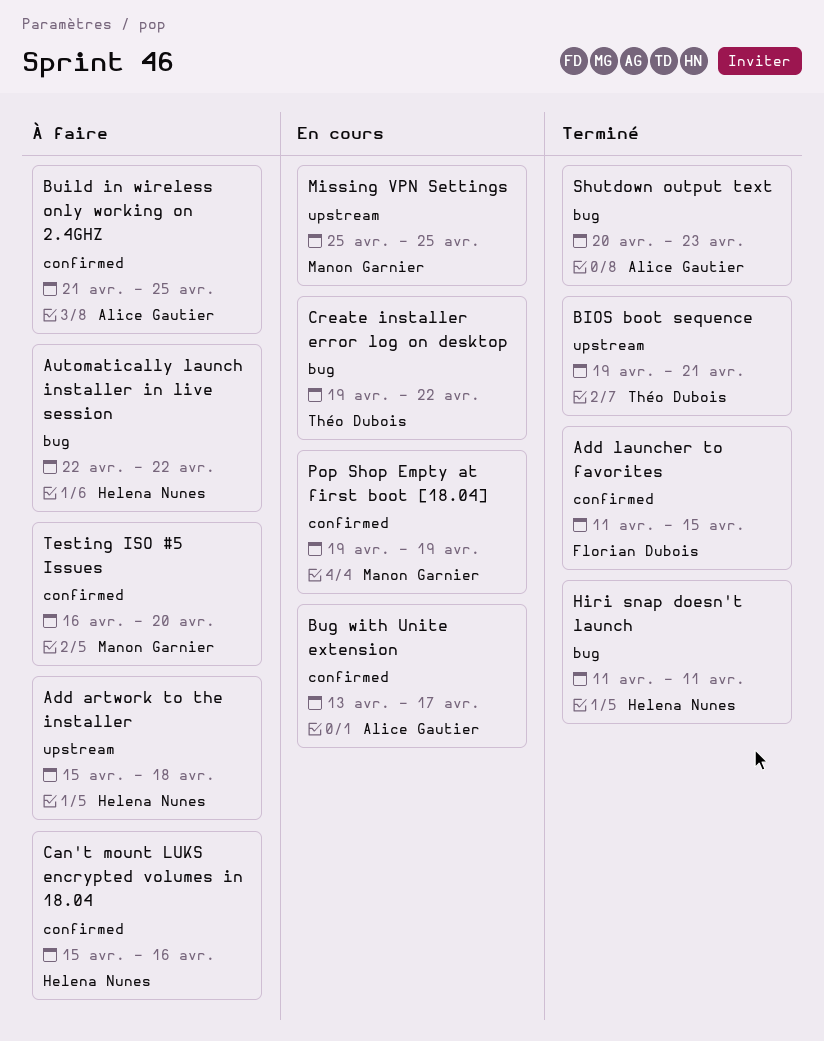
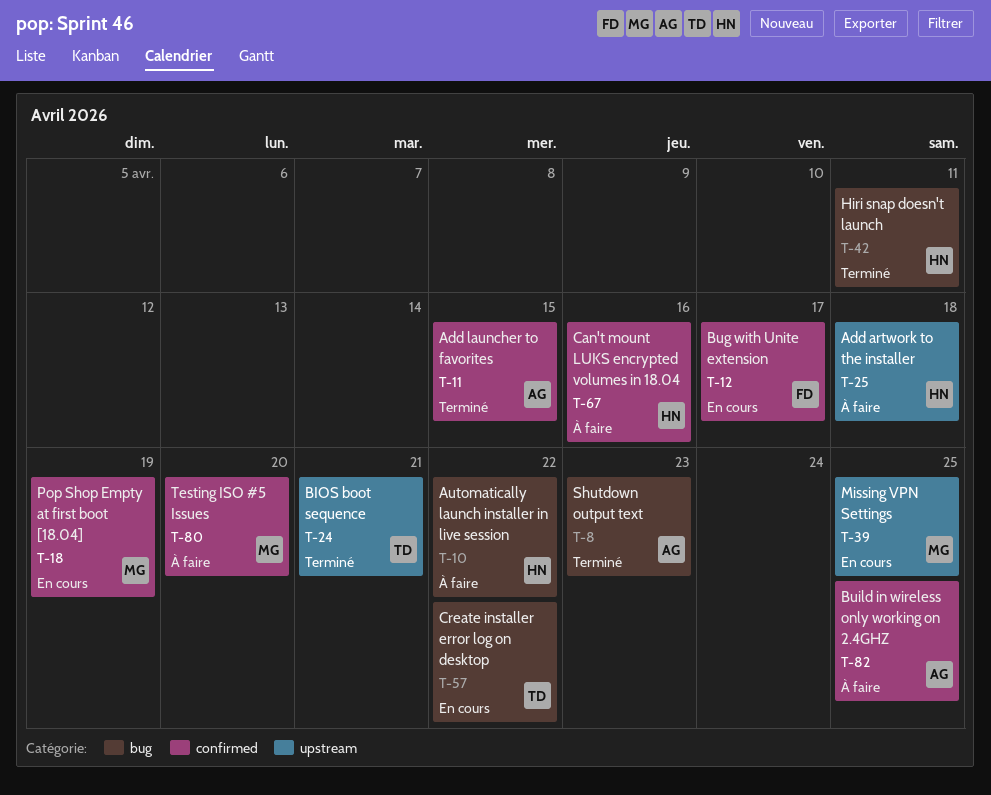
Add launcher to favorites, owner: Florian Dubois -> Alice Gautier
Bug with Unite extension, owner: Alice Gautier -> Florian Dubois

